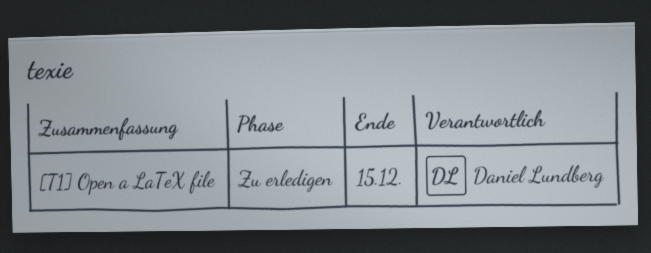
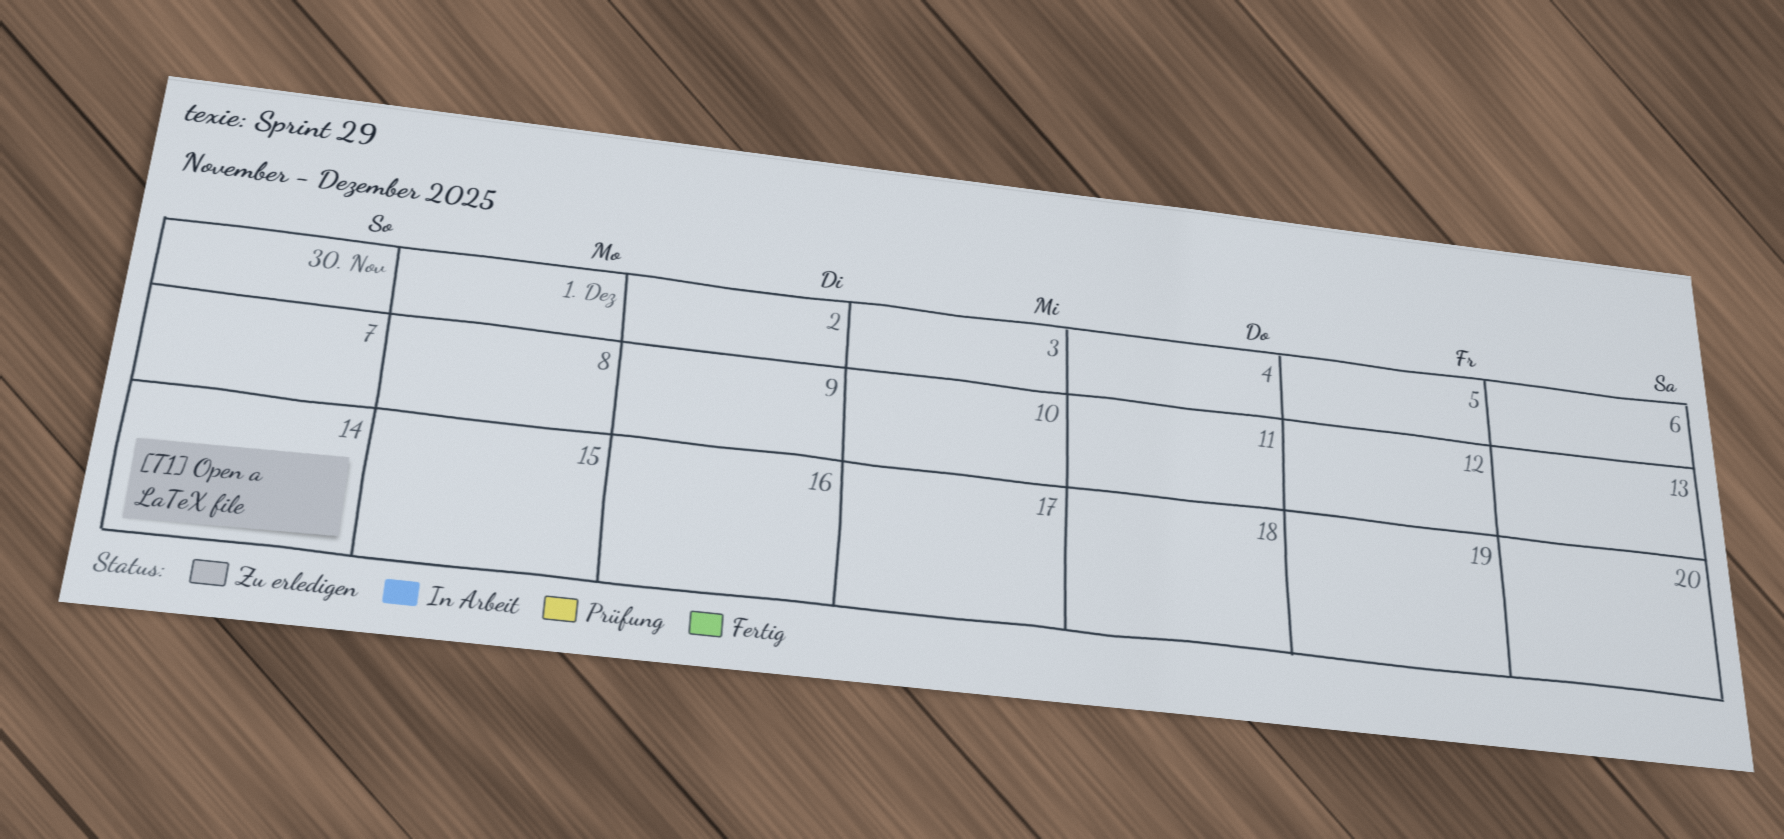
[T1] Open a LaTeX file, due: Dec 15 -> Dec 14

